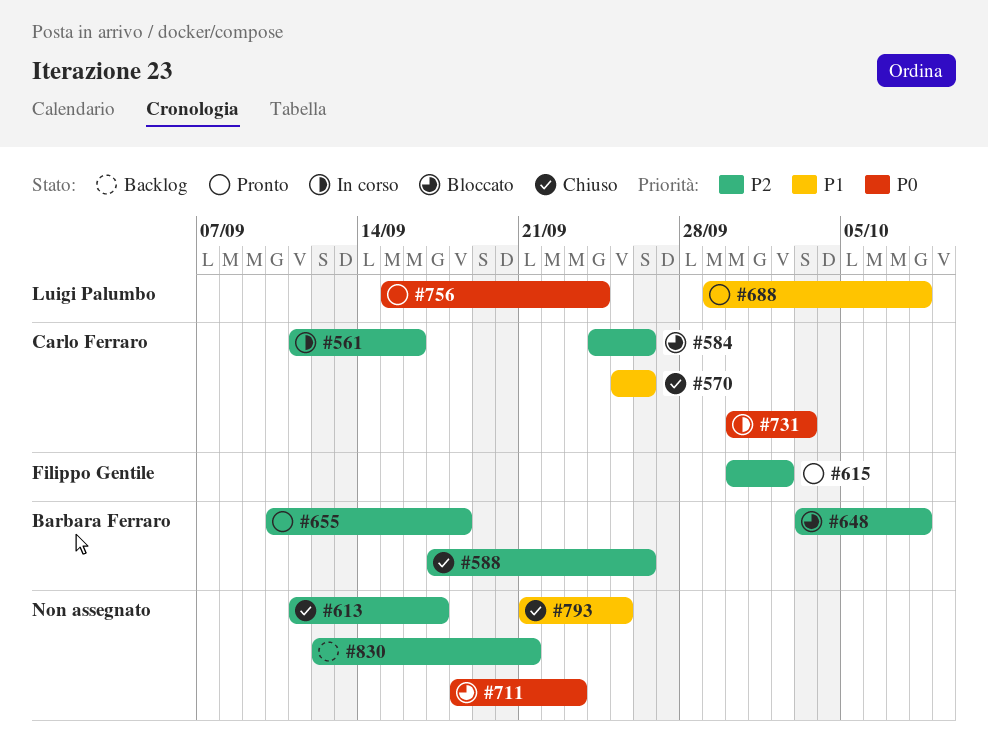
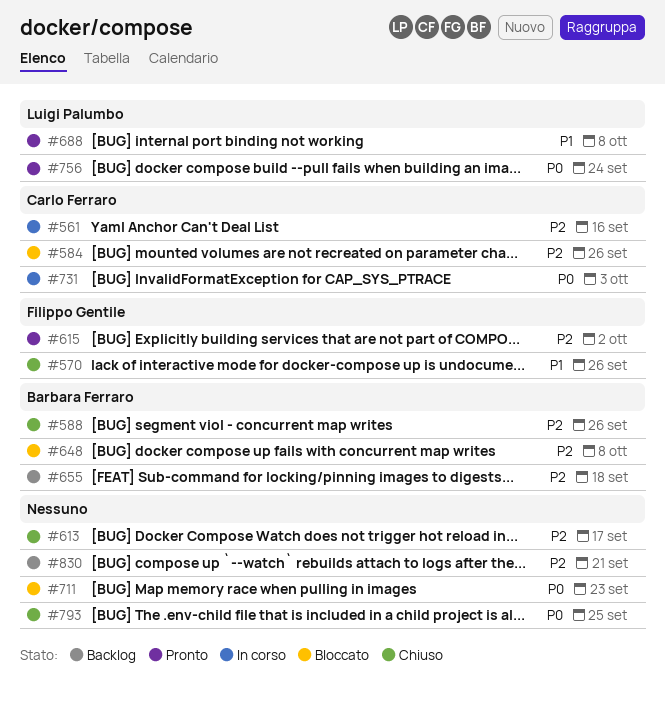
#570, owner: Carlo Ferraro -> Filippo Gentile
#655, status: Pronto -> Backlog
#793, priority: P1 -> P0

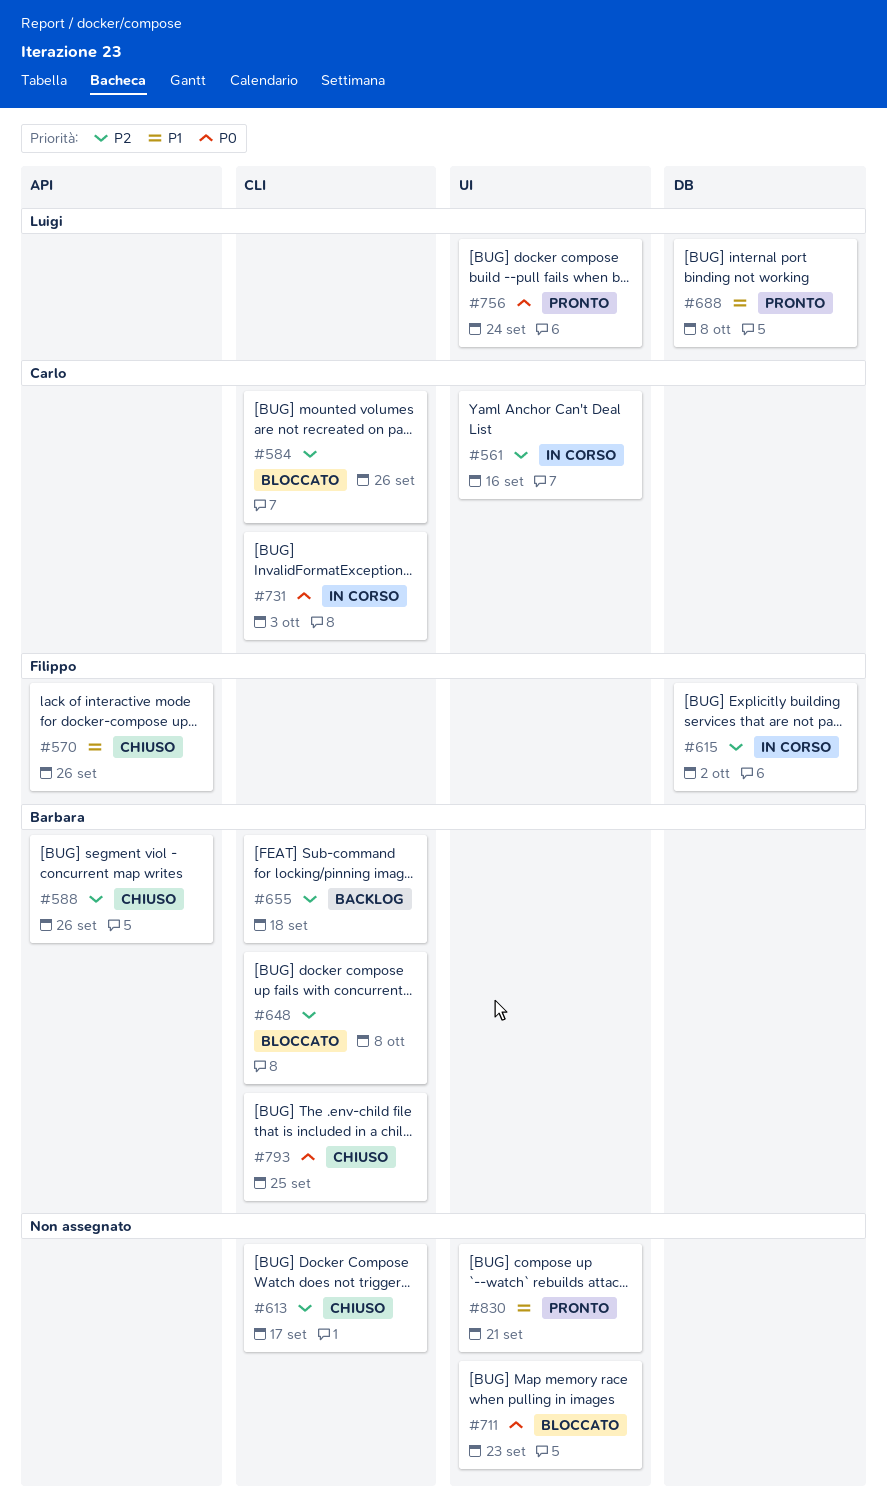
#615, status: Pronto -> In corso
#793, owner: none -> Barbara Ferraro
#830, status: Backlog -> Pronto
#830, priority: P2 -> P1

